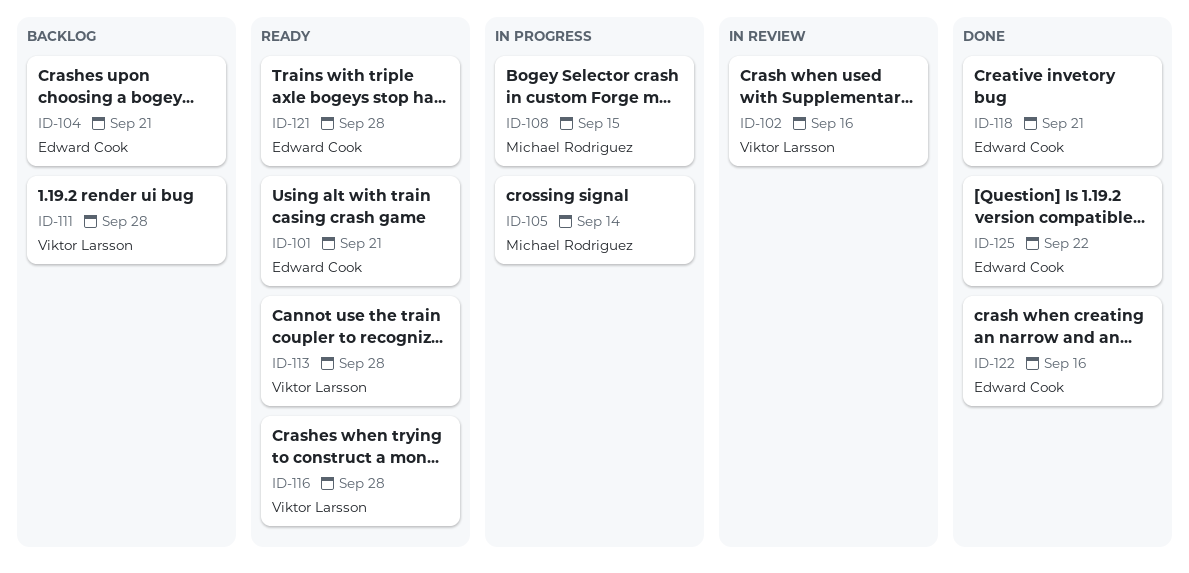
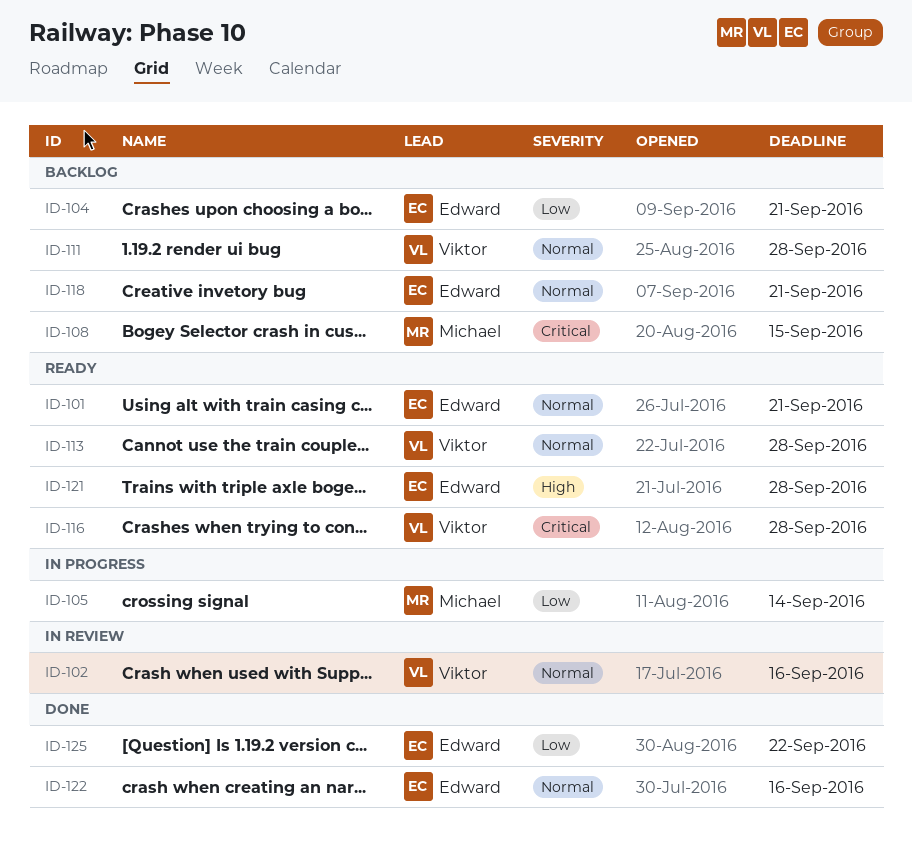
ID-108, status: In progress -> Backlog
ID-118, status: Done -> Backlog

